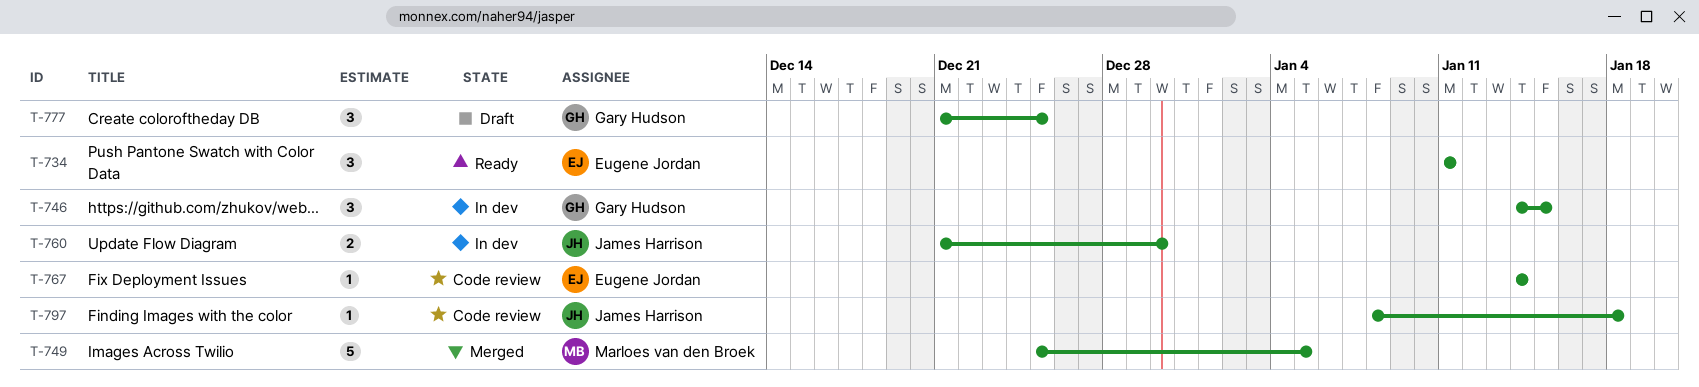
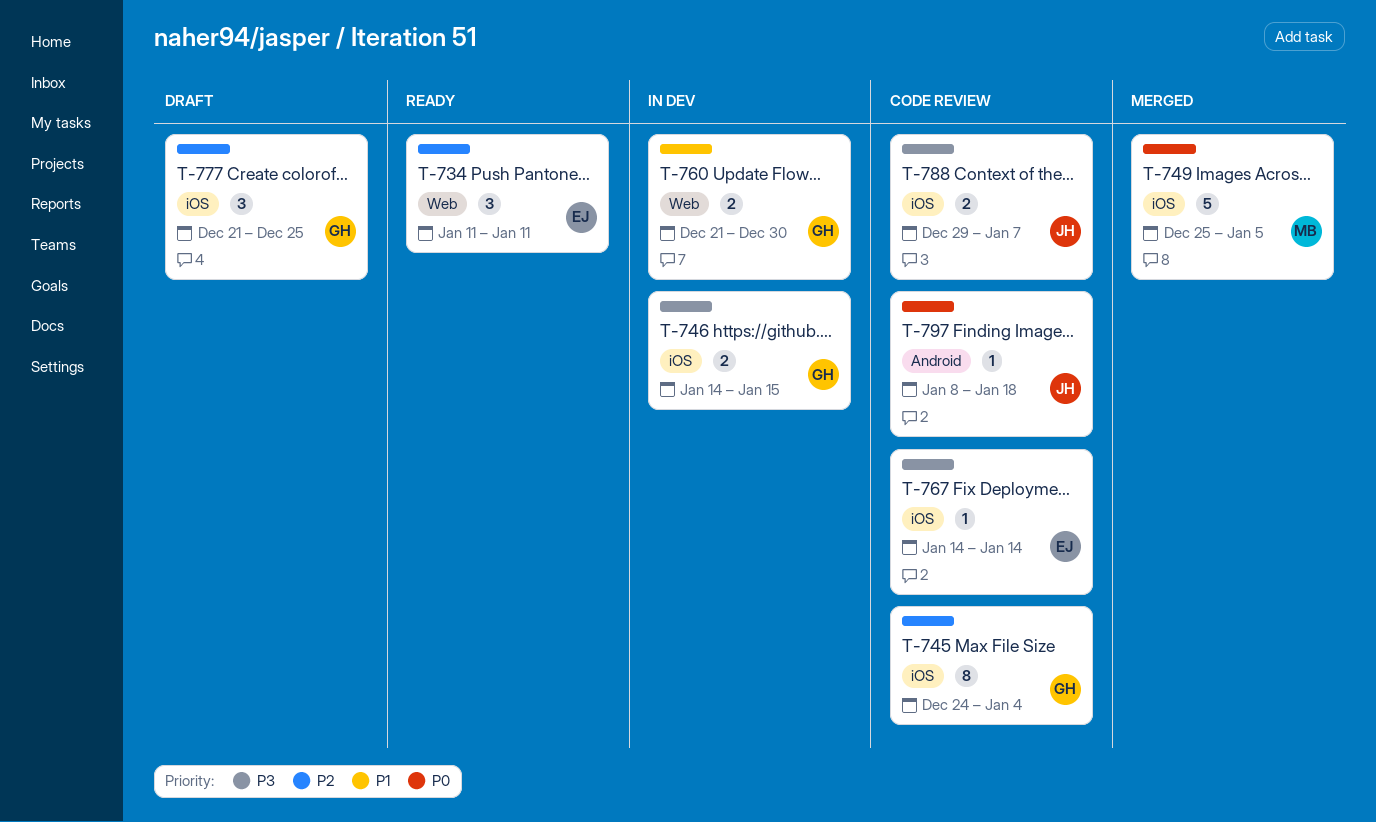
T-745: none -> present
T-746, estimate: 3 -> 2
T-760, owner: James Harrison -> Gary Hudson
T-788: none -> present

